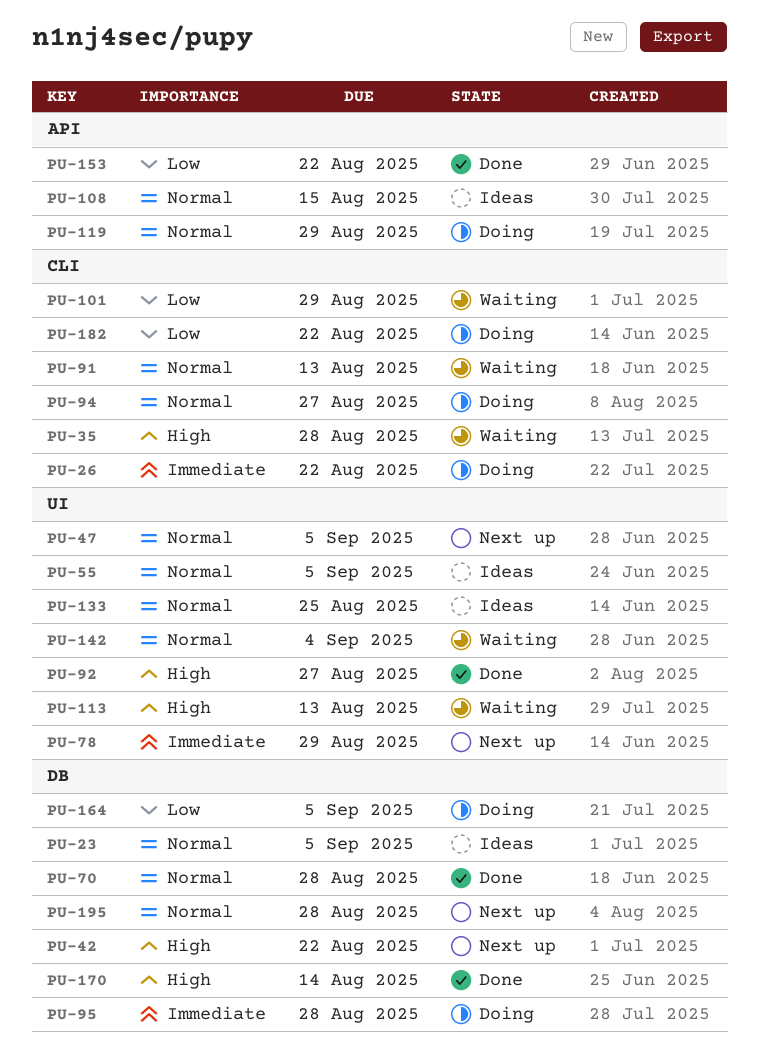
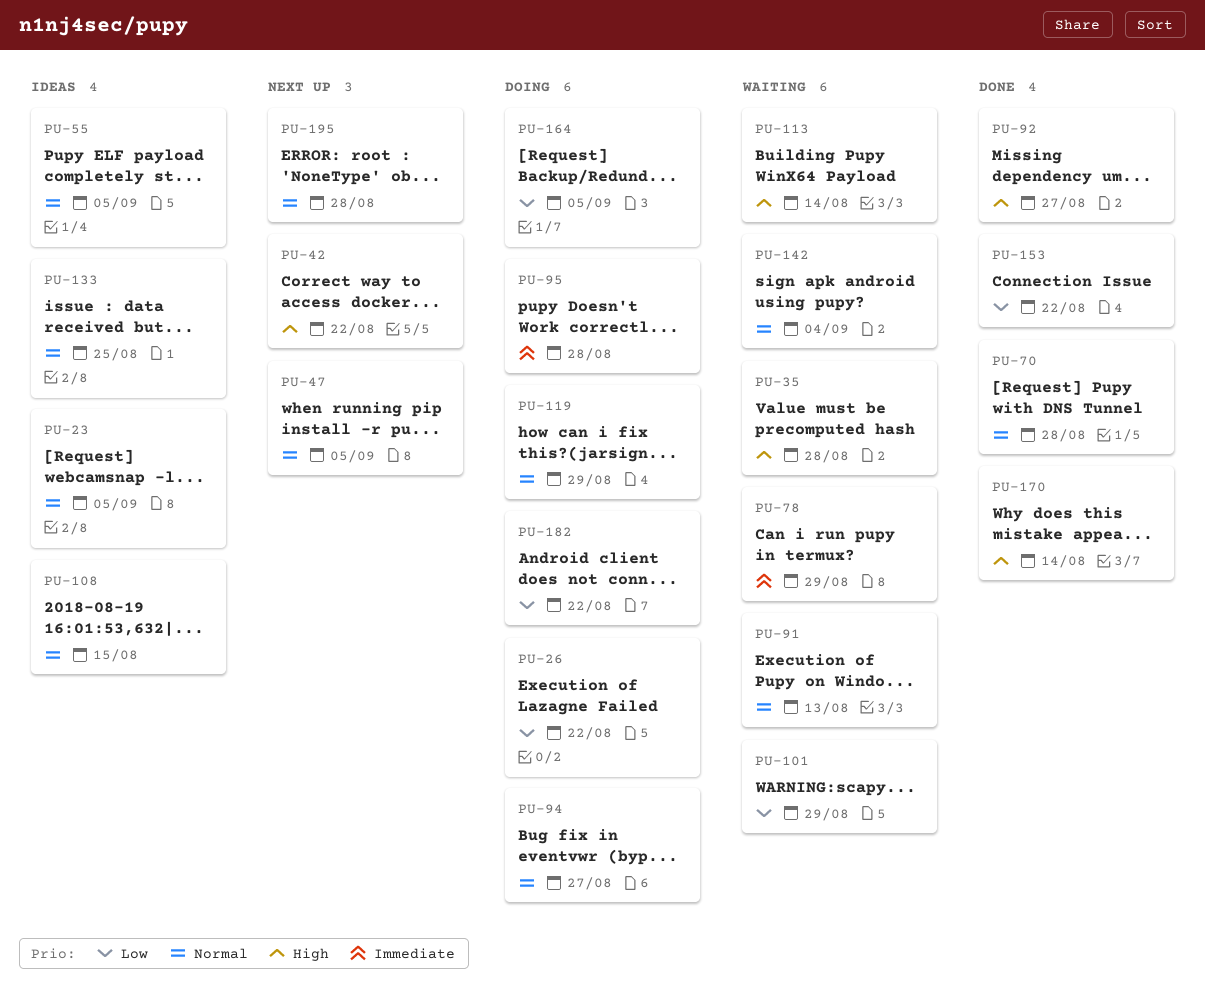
PU-26, priority: Immediate -> Low
PU-78, status: Next up -> Waiting
PU-113, due: Aug 13 -> Aug 14

